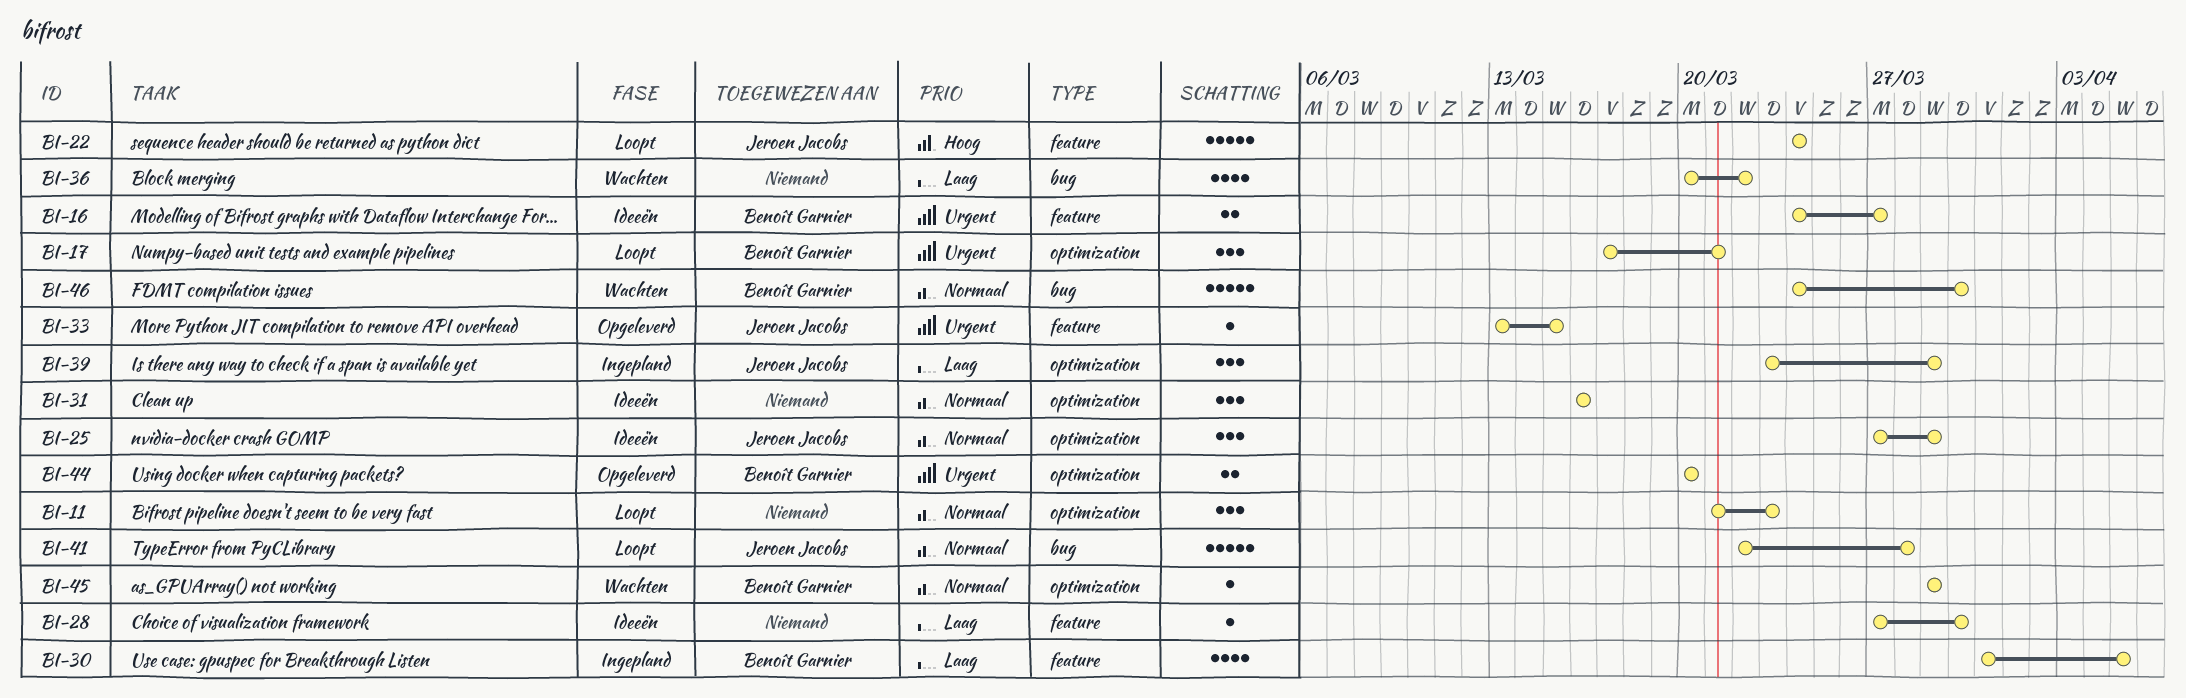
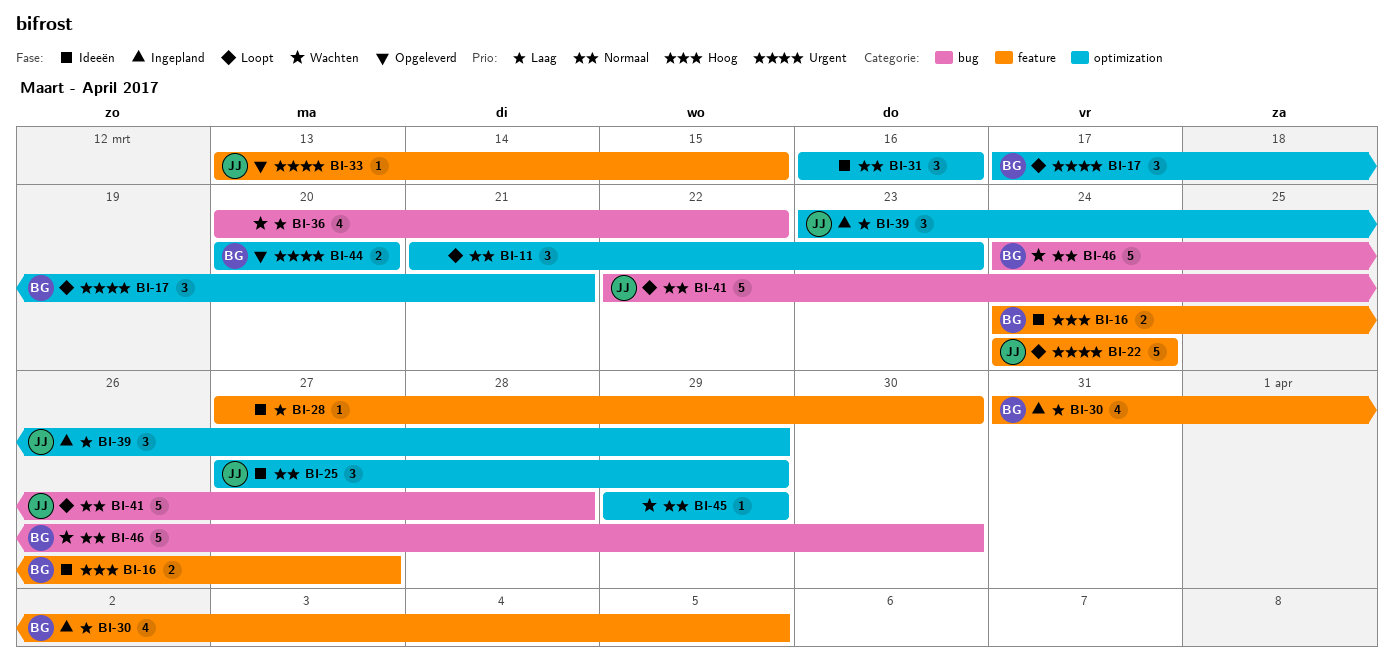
BI-16, priority: Urgent -> Hoog
BI-22, priority: Hoog -> Urgent
BI-45, owner: Benoît Garnier -> none

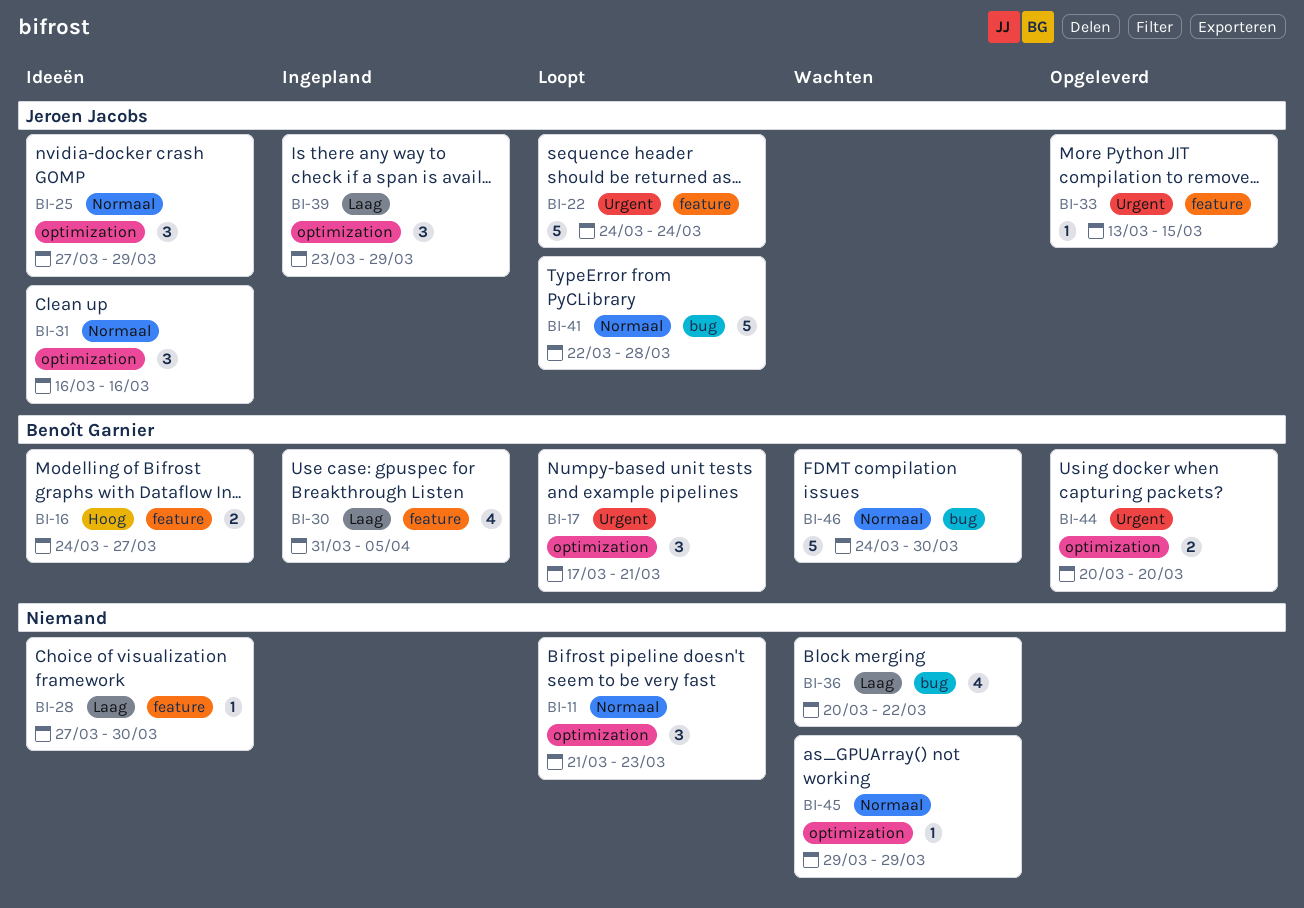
BI-31, owner: none -> Jeroen Jacobs

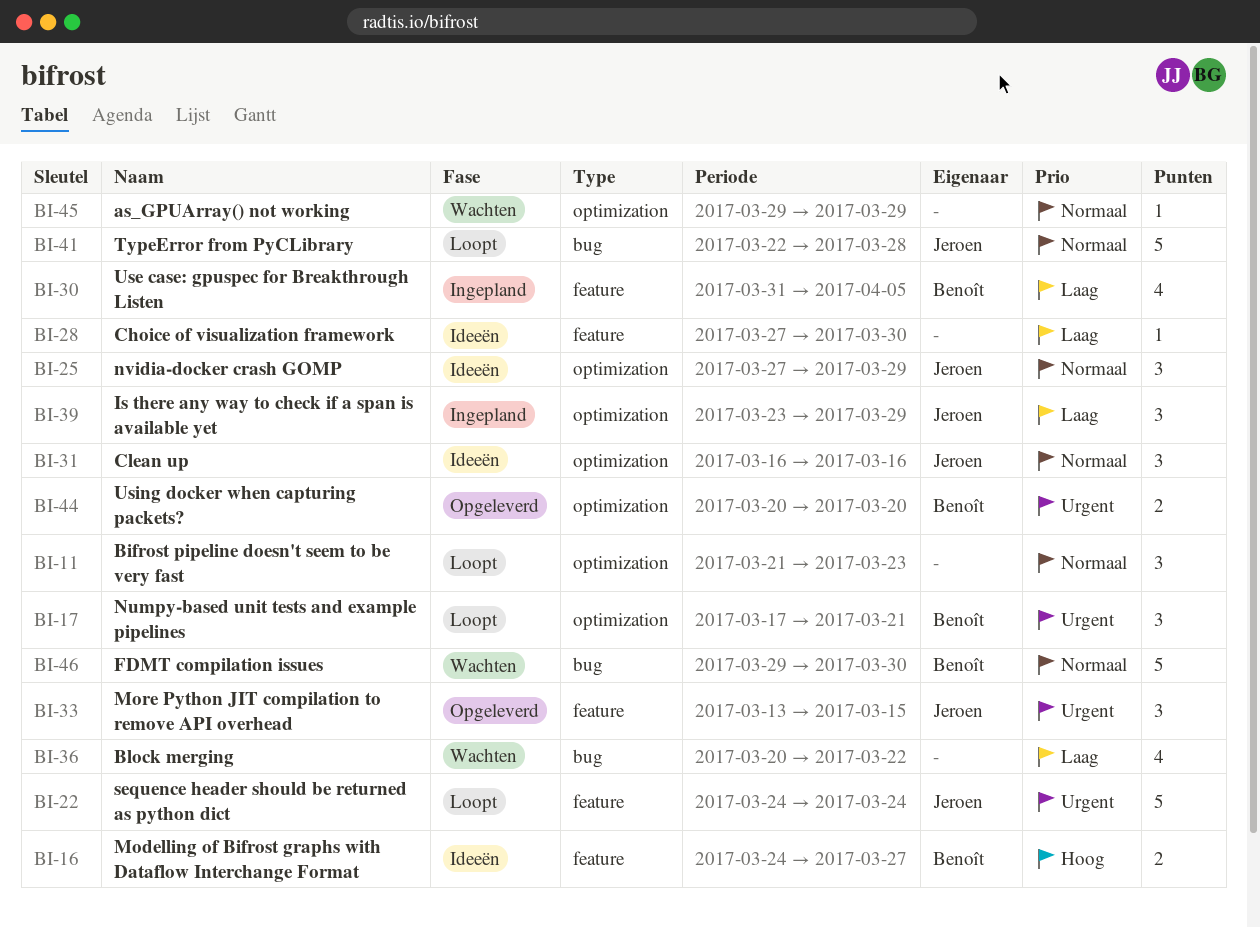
BI-33, estimate: 1 -> 3
BI-46, start: Mar 24 -> Mar 29

